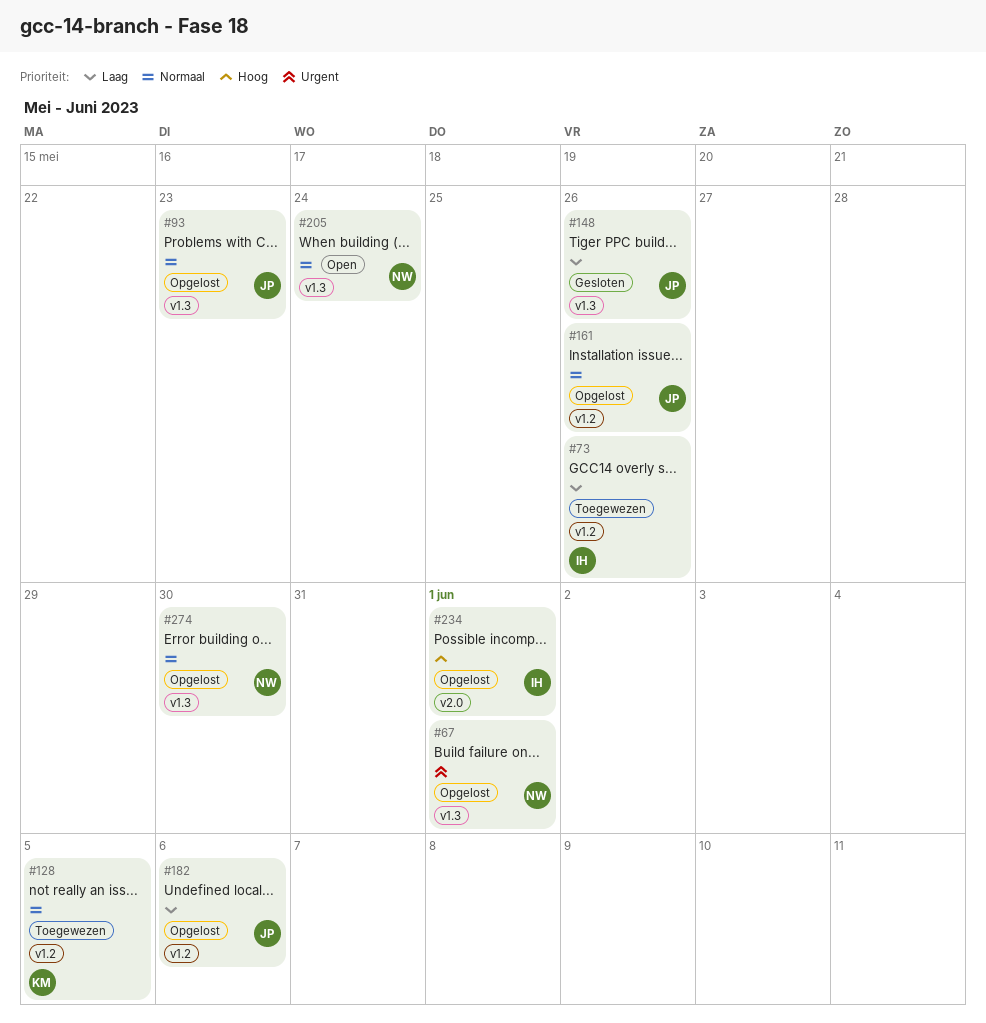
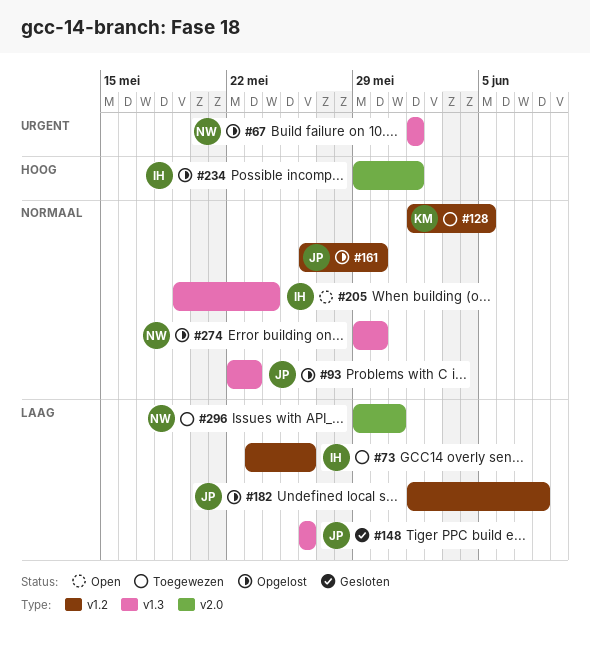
#161, due: May 26 -> May 30
#182, due: Jun 6 -> Jun 8
#205, owner: NW -> IH
#296: none -> present

